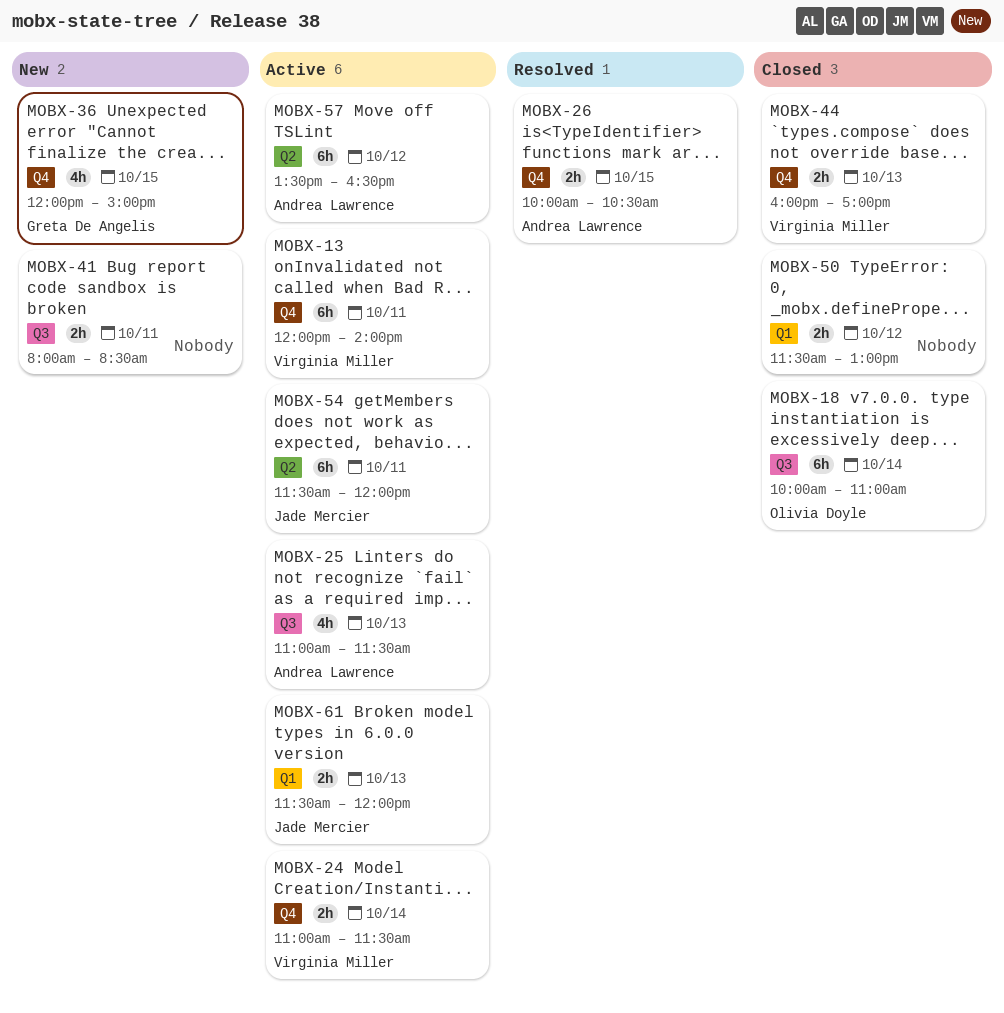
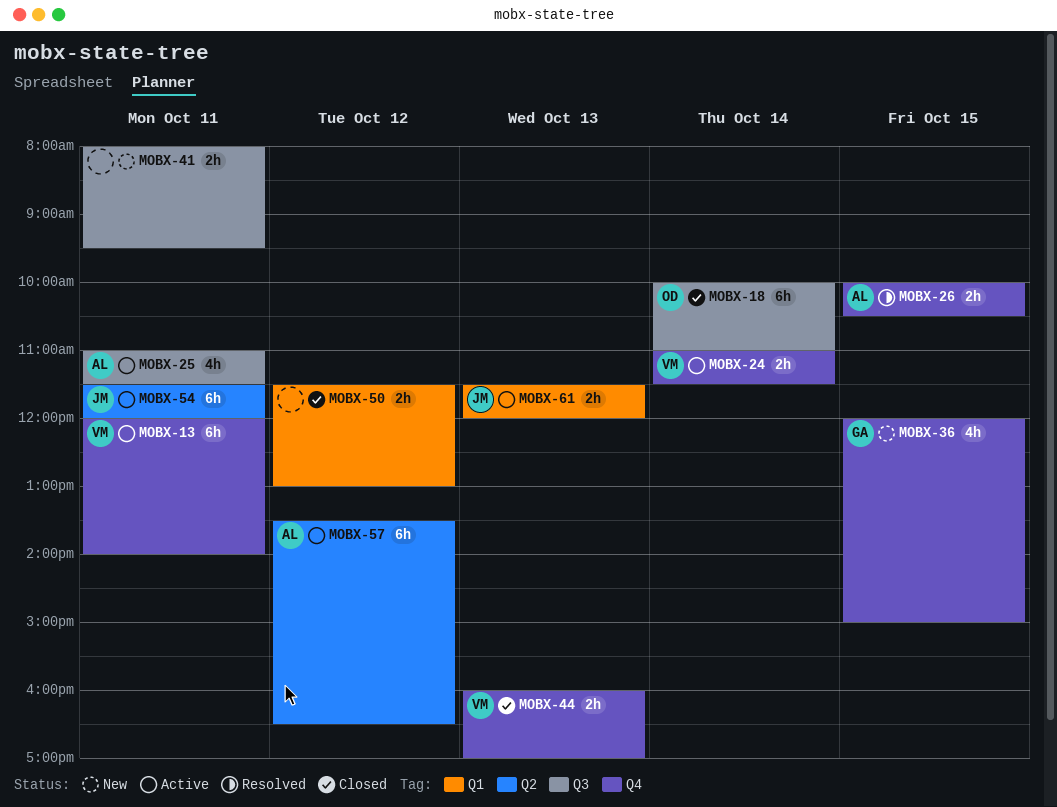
MOBX-25, day: Oct 13 -> Oct 11
MOBX-41, ends: 08:30 -> 09:30

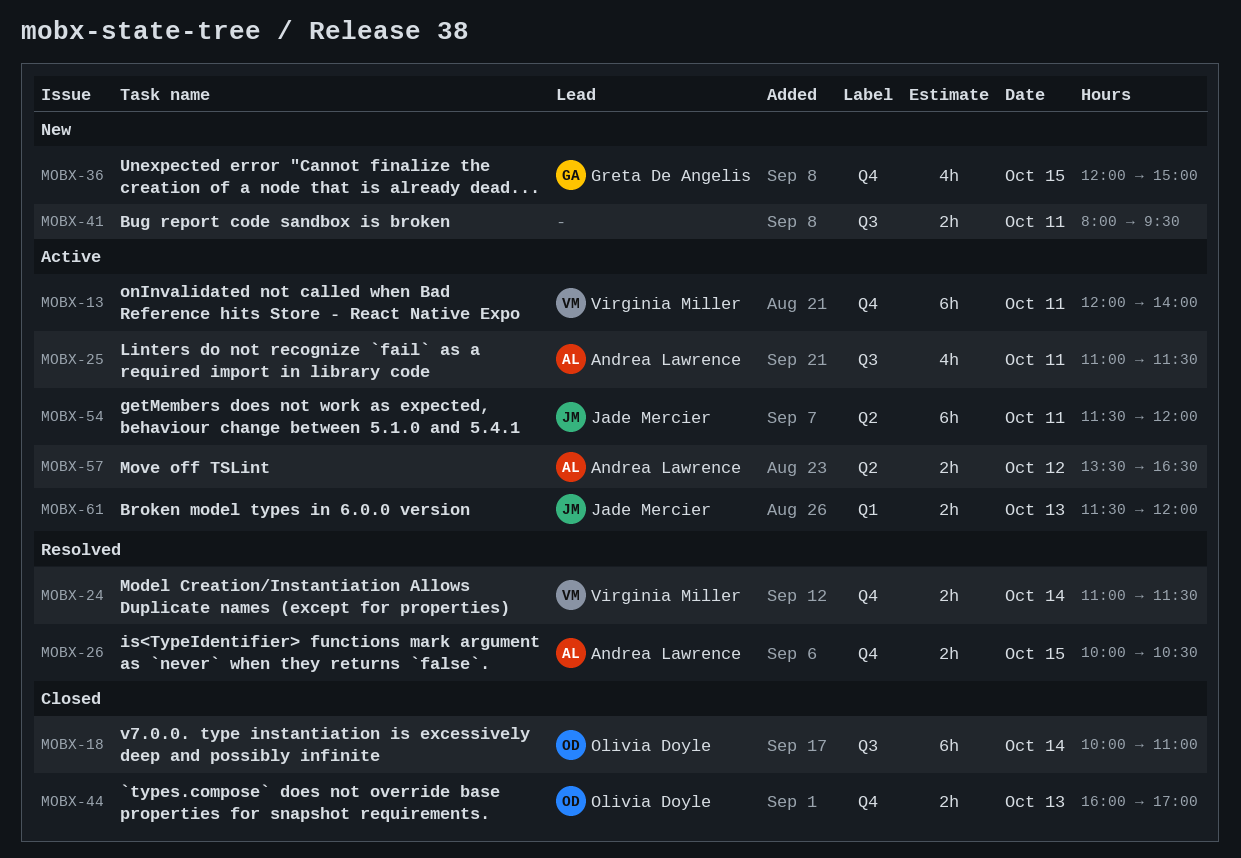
MOBX-24, status: Active -> Resolved
MOBX-44, owner: Virginia Miller -> Olivia Doyle
MOBX-50: present -> none
MOBX-57, estimate: 6h -> 2h

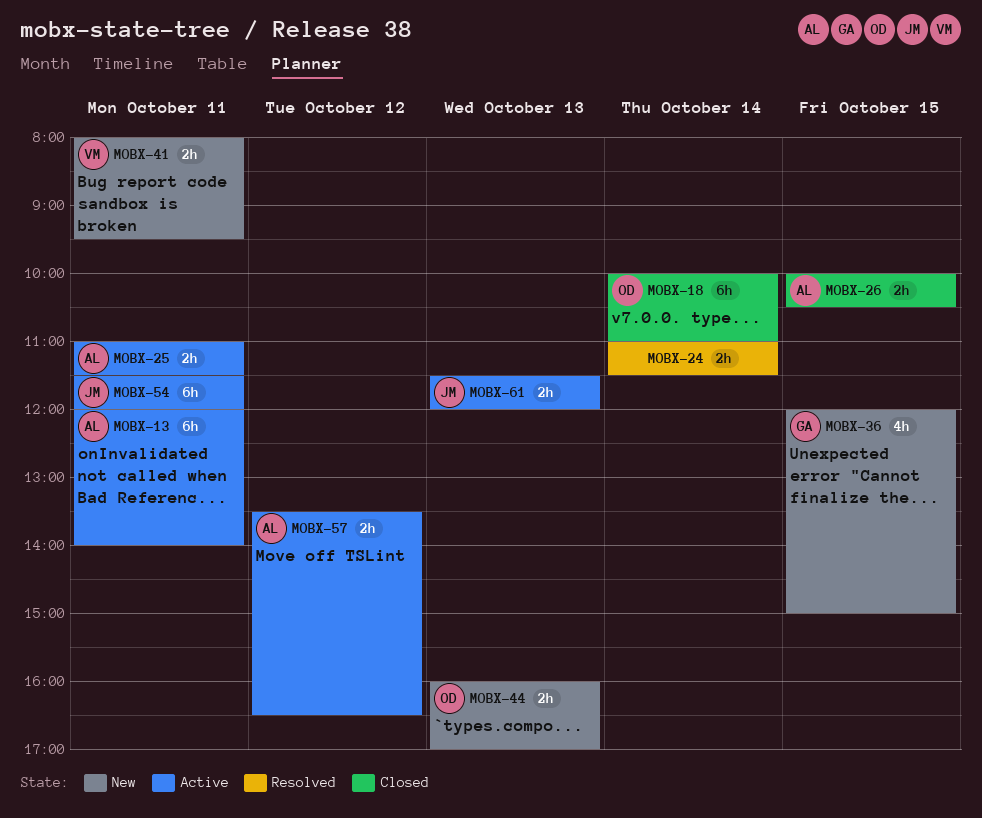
MOBX-13, owner: Virginia Miller -> Andrea Lawrence
MOBX-24, owner: Virginia Miller -> none
MOBX-25, estimate: 4h -> 2h
MOBX-26, status: Resolved -> Closed
MOBX-41, owner: none -> Virginia Miller
MOBX-44, status: Closed -> New

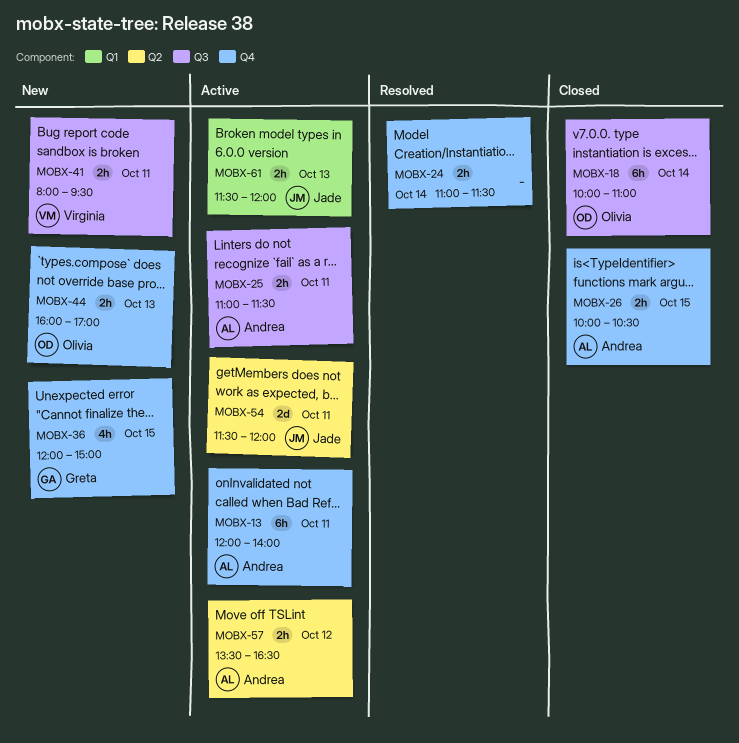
MOBX-54, estimate: 6h -> 2d

